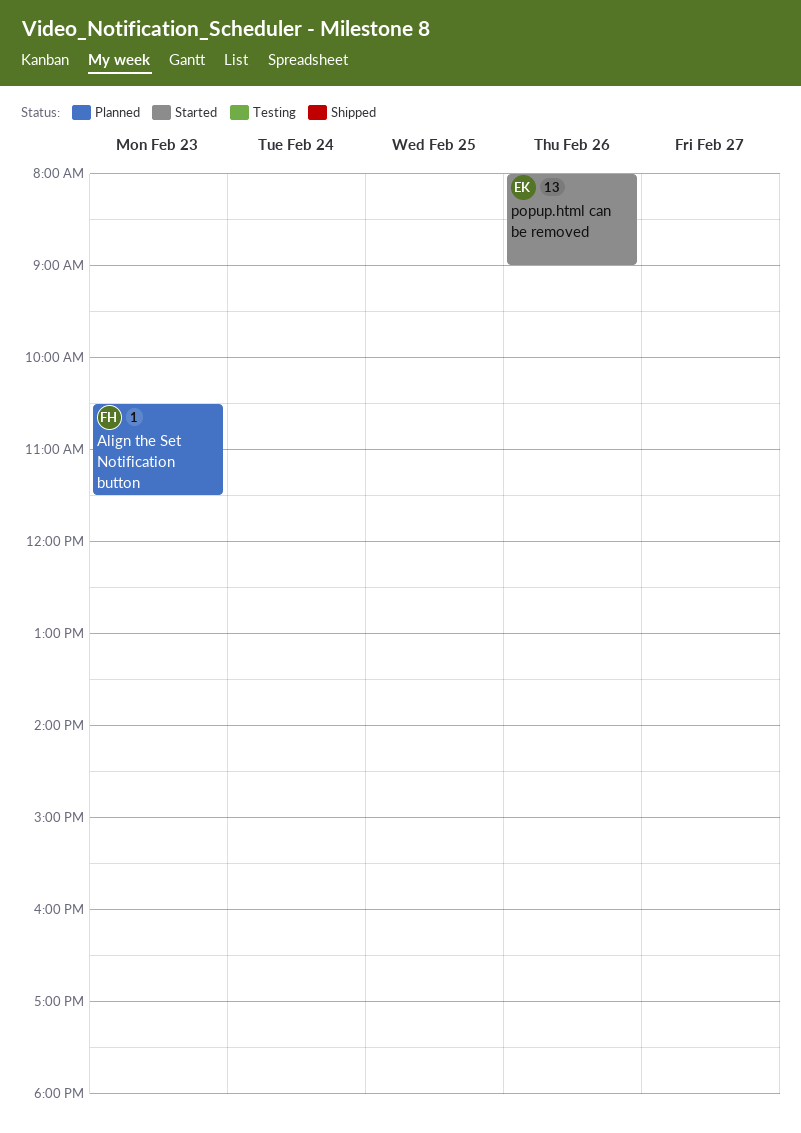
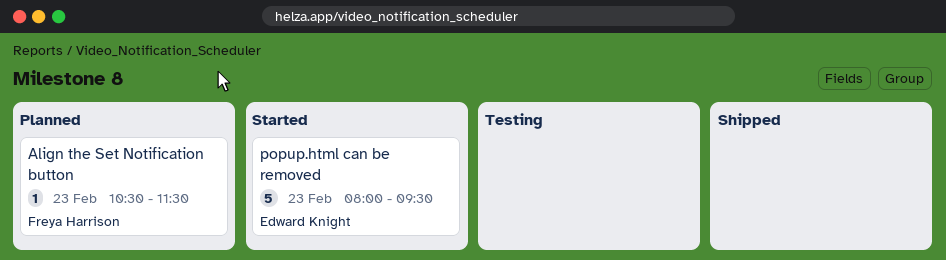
popup.html can be removed, estimate: 13 -> 5
popup.html can be removed, day: Feb 26 -> Feb 23
popup.html can be removed, ends: 09:00 -> 09:30

